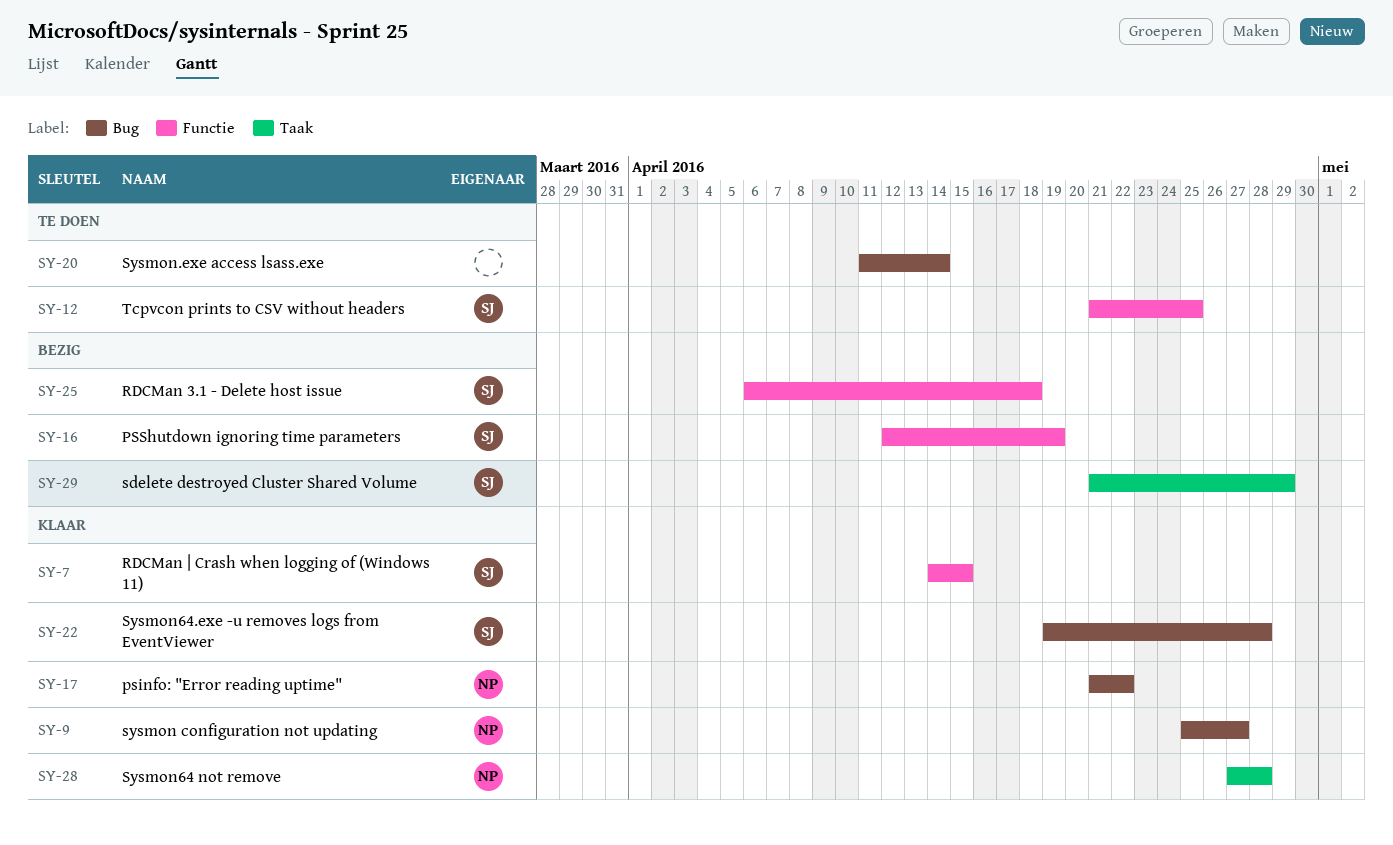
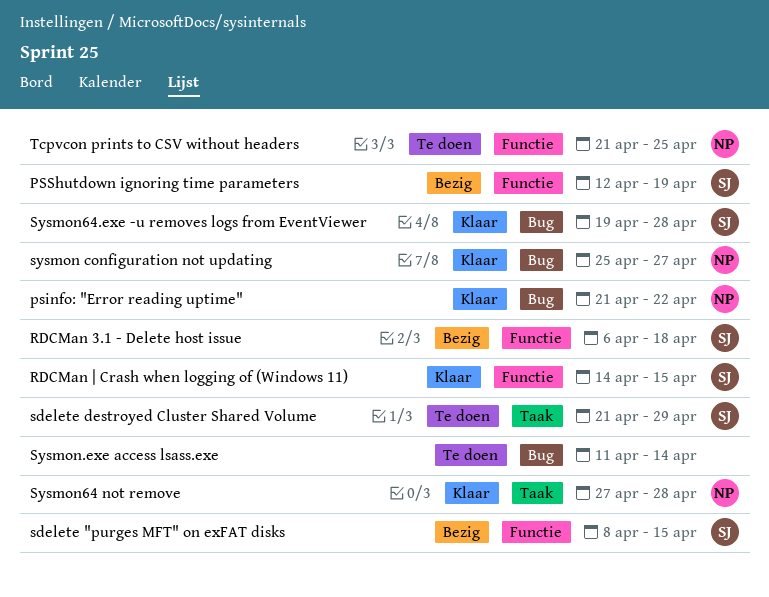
sdelete "purges MFT" on exFAT disks: none -> present
sdelete destroyed Cluster Shared Volume, status: Bezig -> Te doen
Tcpvcon prints to CSV without headers, owner: SJ -> NP

